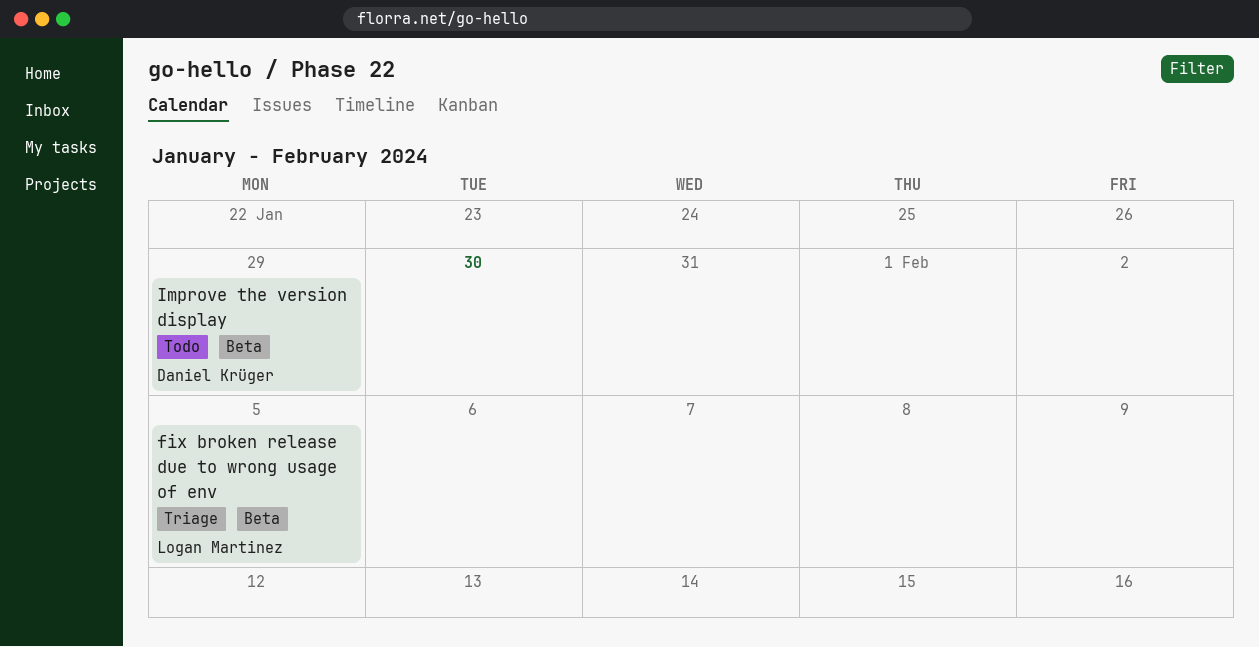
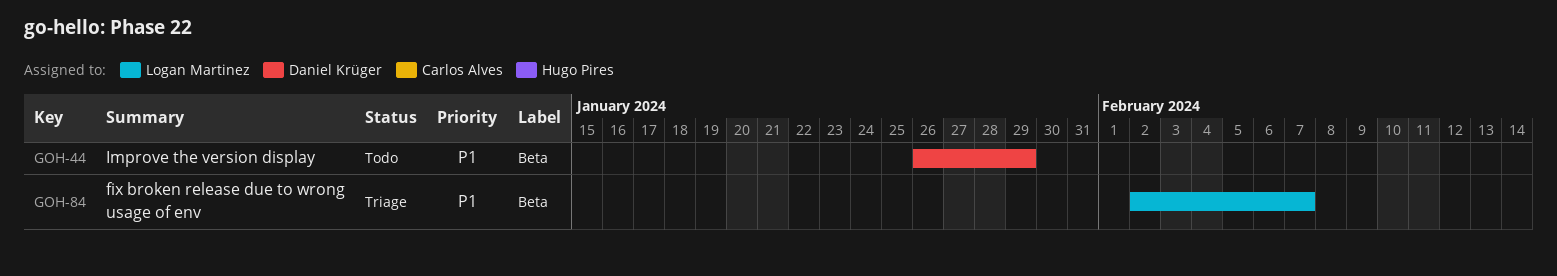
fix broken release due to wrong usage of env, due: Feb 5 -> Feb 7

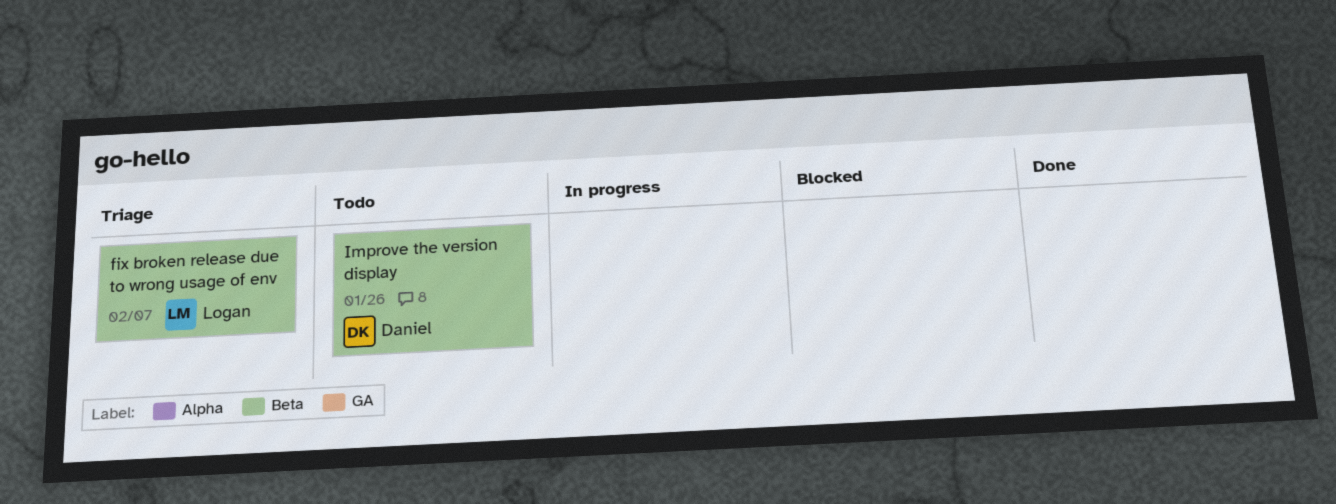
Improve the version display, due: Jan 29 -> Jan 26

